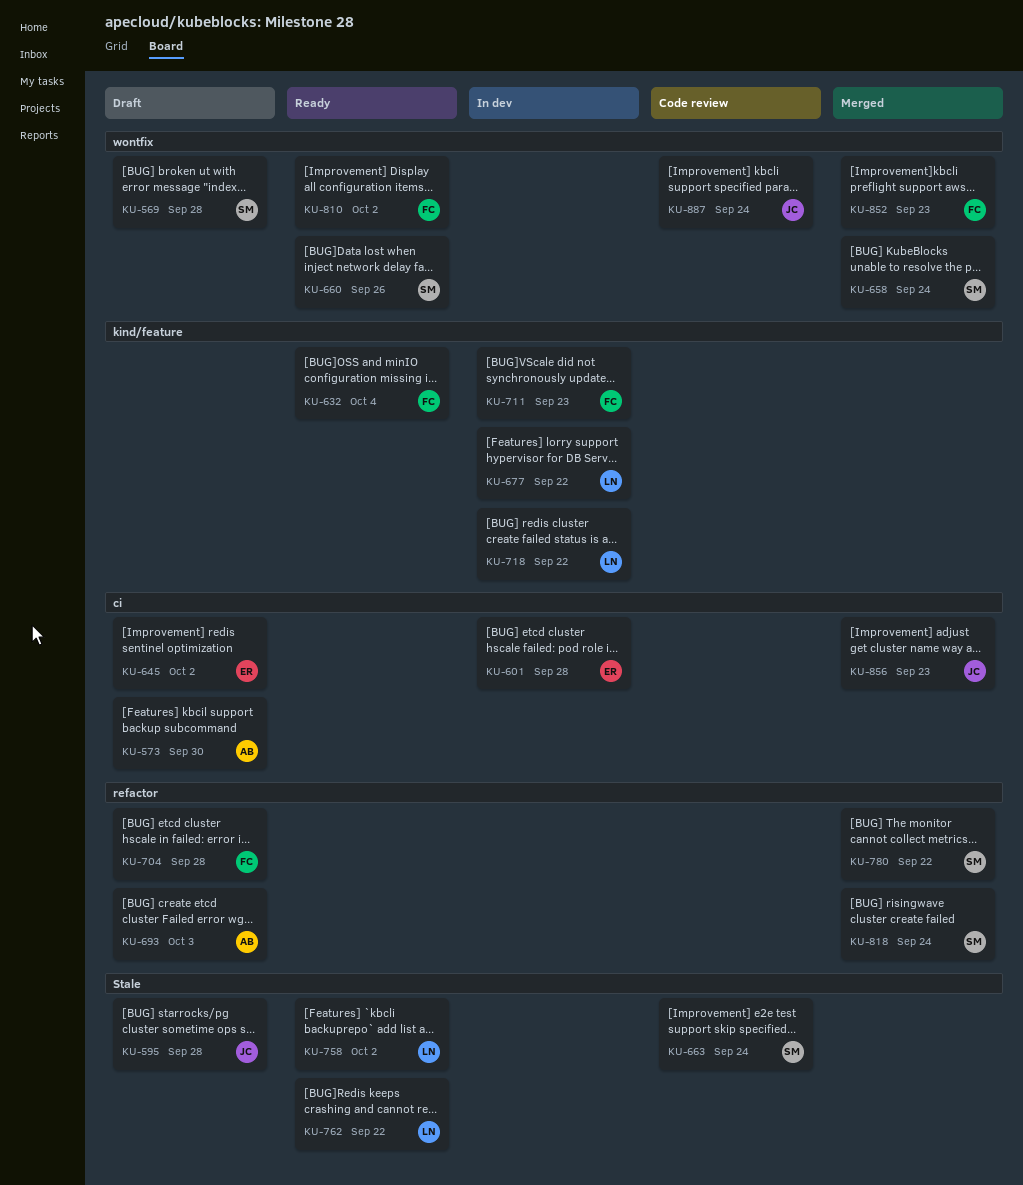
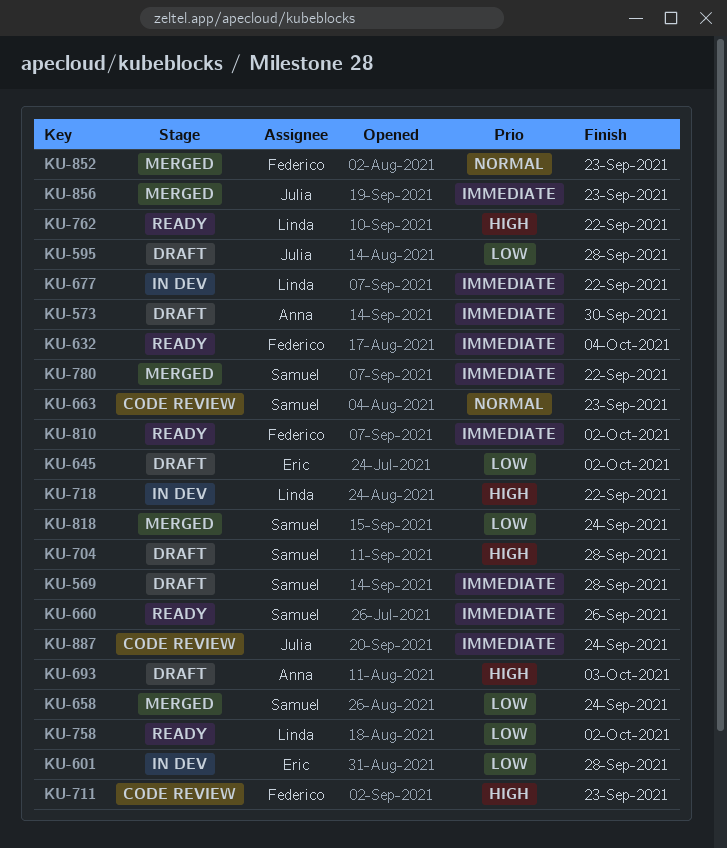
KU-663, due: Sep 24 -> Sep 23
KU-704, owner: Federico -> Samuel
KU-711, status: In dev -> Code review

